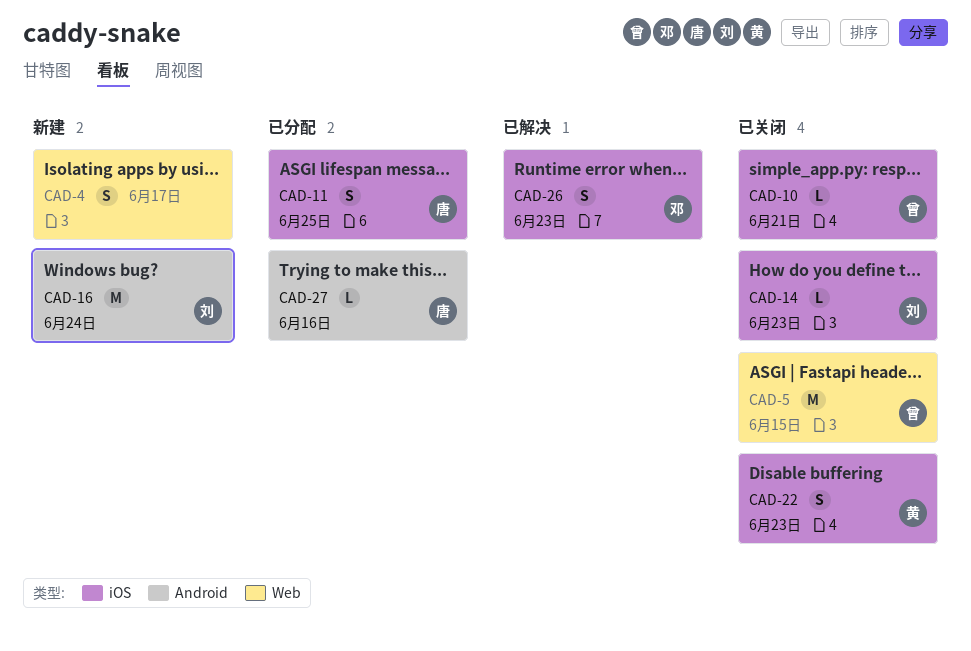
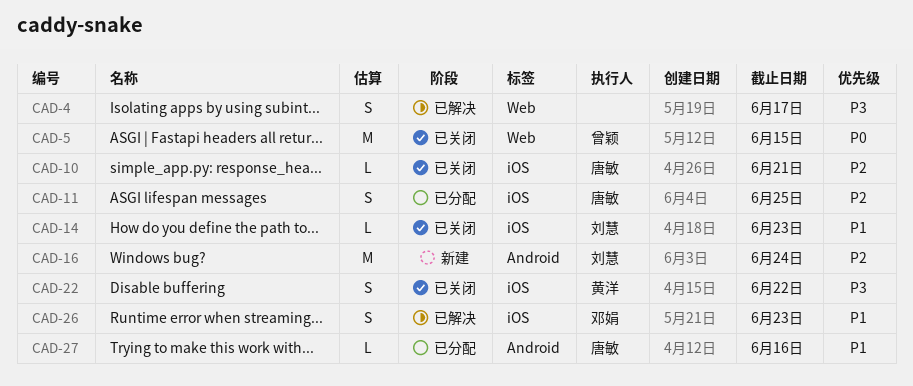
CAD-4, status: 新建 -> 已解决
CAD-10, owner: 曾颖 -> 唐敏
CAD-22, due: Jun 23 -> Jun 22

